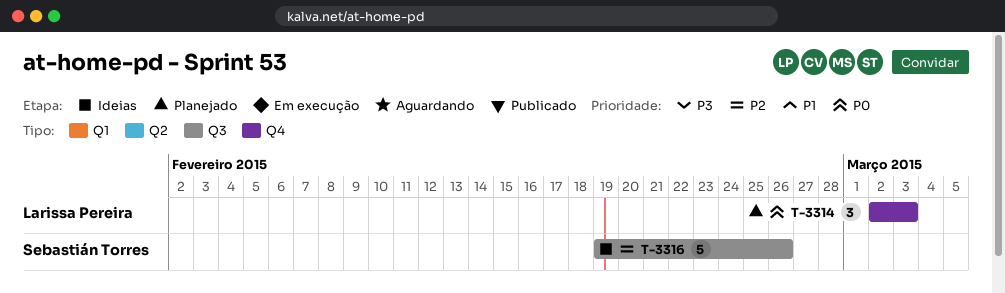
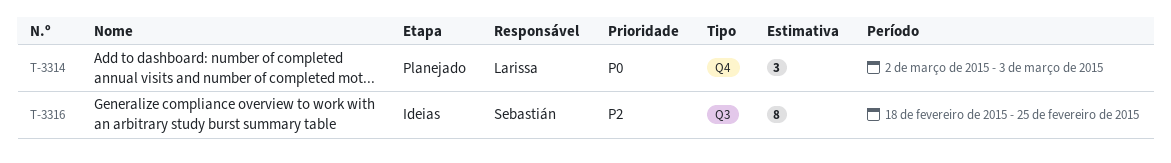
T-3316, estimate: 5 -> 8
T-3316, start: Feb 19 -> Feb 18
T-3316, due: Feb 26 -> Feb 25

